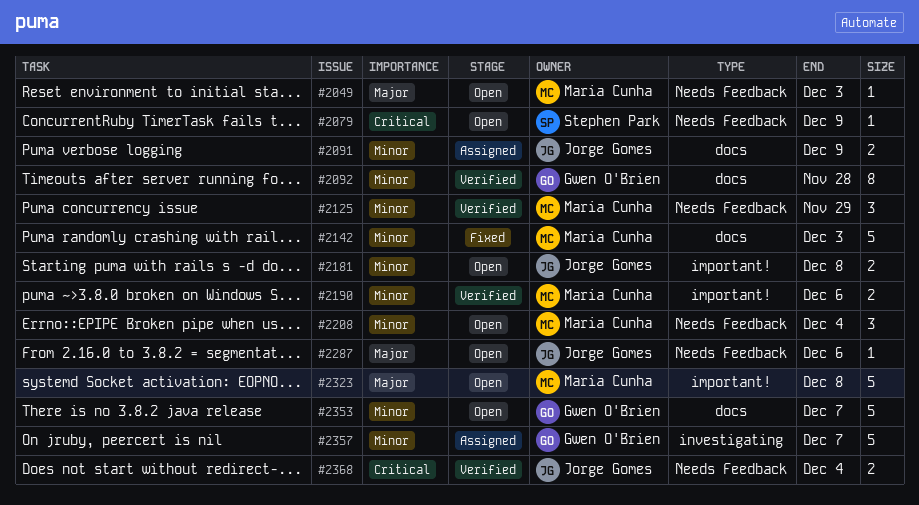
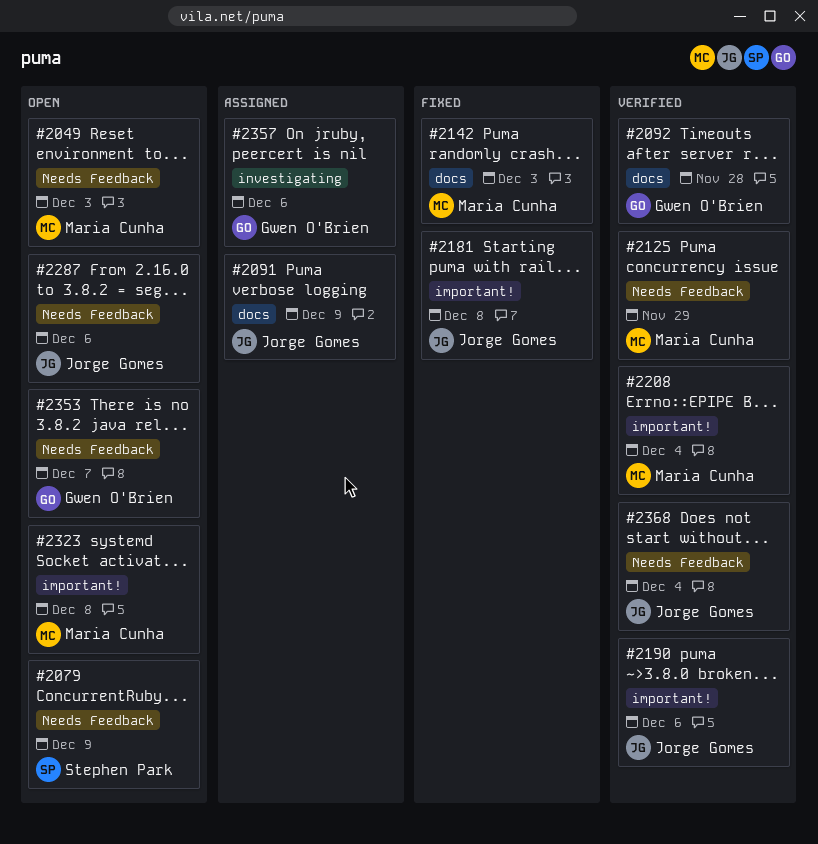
#2181, status: Open -> Fixed
#2190, owner: Maria Cunha -> Jorge Gomes
#2208, status: Open -> Verified
#2208, label: Needs Feedback -> important!
#2353, label: docs -> Needs Feedback
#2357, due: Dec 7 -> Dec 6

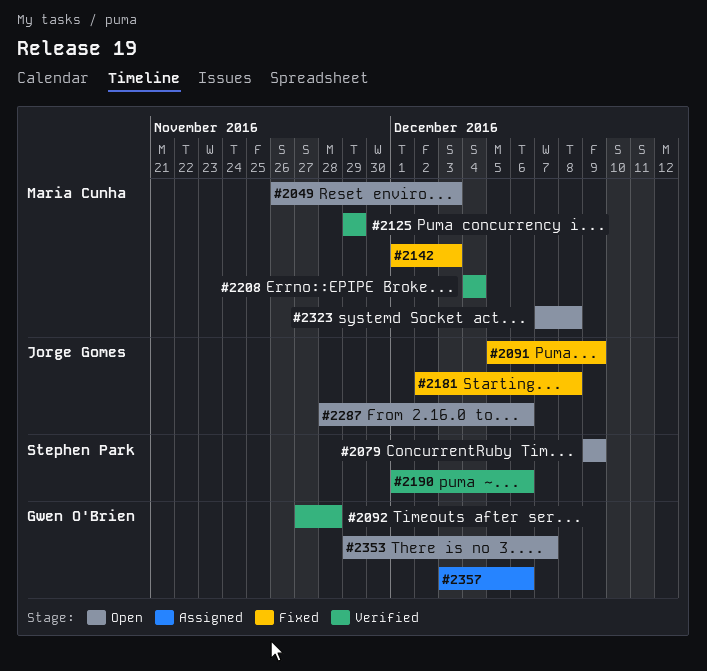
#2091, status: Assigned -> Fixed
#2190, owner: Jorge Gomes -> Stephen Park
#2368: present -> none

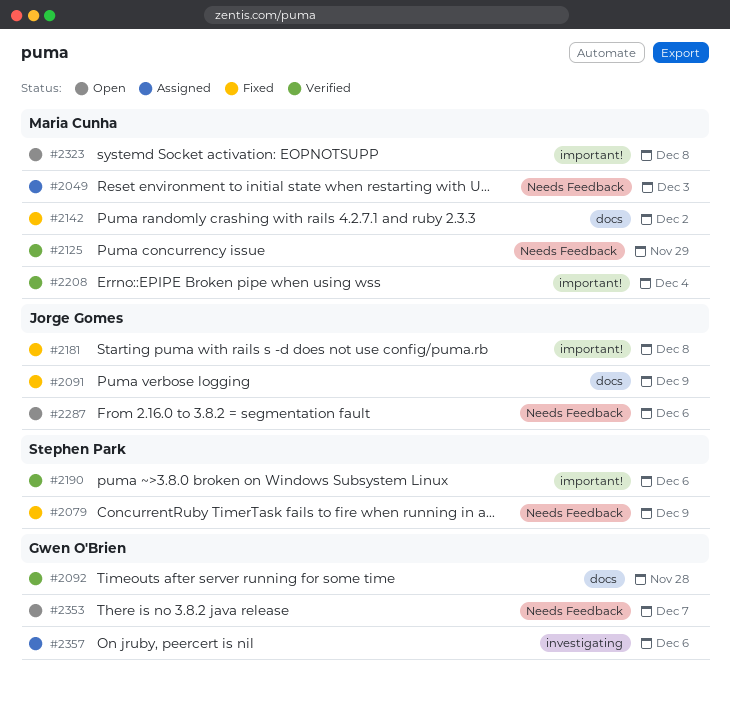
#2049, status: Open -> Assigned
#2079, status: Open -> Fixed
#2142, due: Dec 3 -> Dec 2

